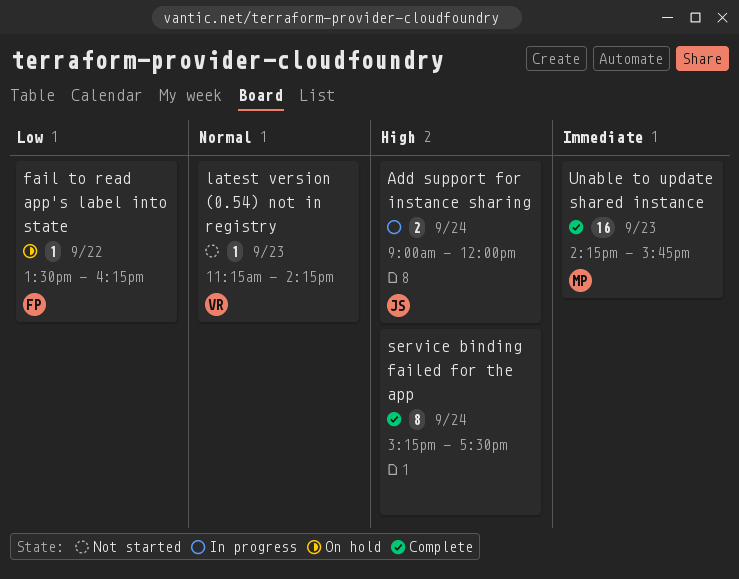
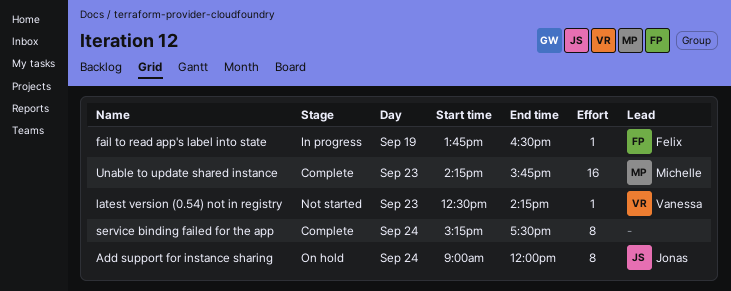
Add support for instance sharing, status: In progress -> On hold
Add support for instance sharing, estimate: 2 -> 8
fail to read app's label into state, status: On hold -> In progress
fail to read app's label into state, day: Sep 22 -> Sep 19
fail to read app's label into state, begins: 13:30 -> 13:45
fail to read app's label into state, ends: 16:15 -> 16:30
latest version (0.54) not in registry, begins: 11:15 -> 12:30

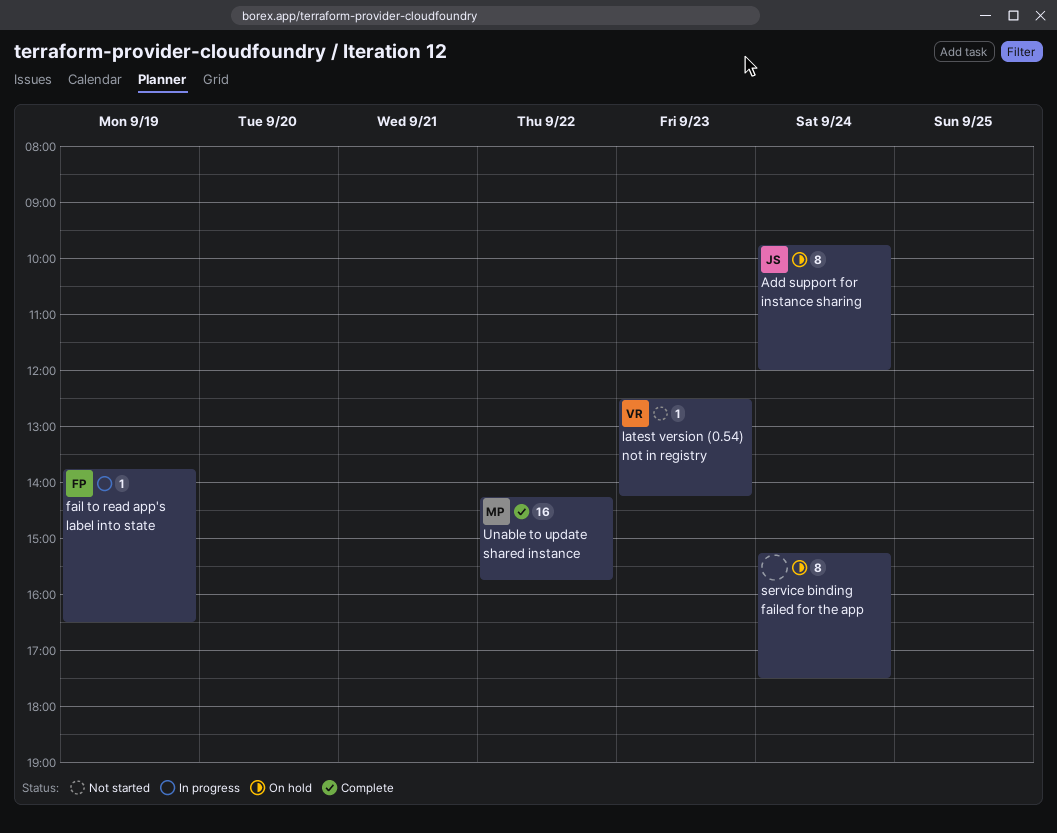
Add support for instance sharing, begins: 09:00 -> 09:45
service binding failed for the app, status: Complete -> On hold
Unable to update shared instance, day: Sep 23 -> Sep 22

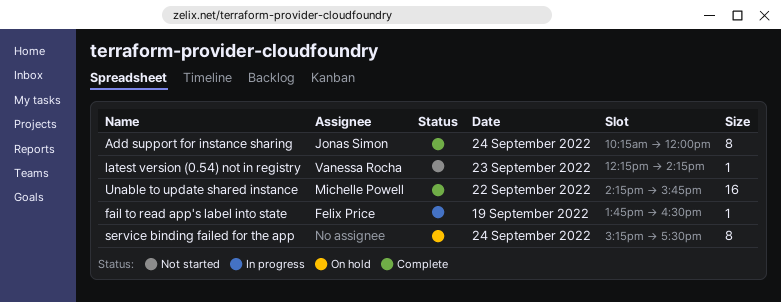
Add support for instance sharing, status: On hold -> Complete
Add support for instance sharing, begins: 09:45 -> 10:15
latest version (0.54) not in registry, begins: 12:30 -> 12:15

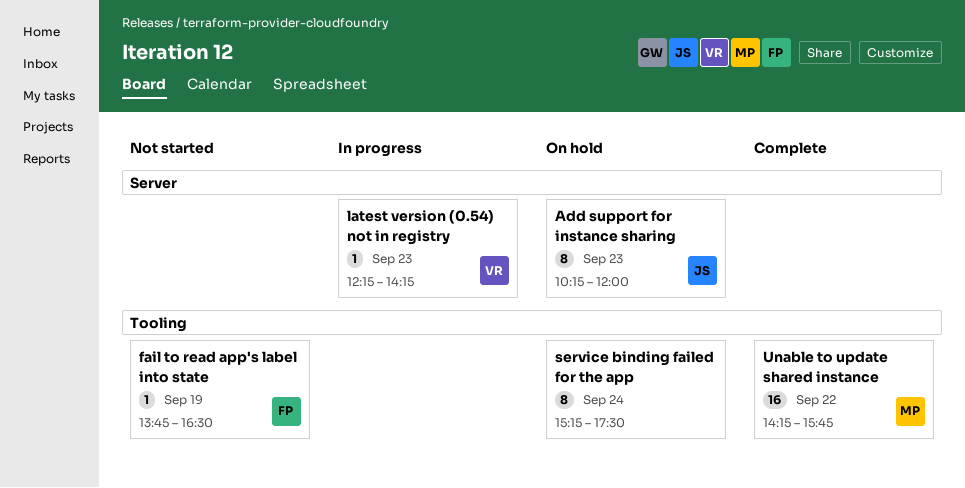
Add support for instance sharing, status: Complete -> On hold
Add support for instance sharing, day: Sep 24 -> Sep 23
fail to read app's label into state, status: In progress -> Not started
latest version (0.54) not in registry, status: Not started -> In progress

